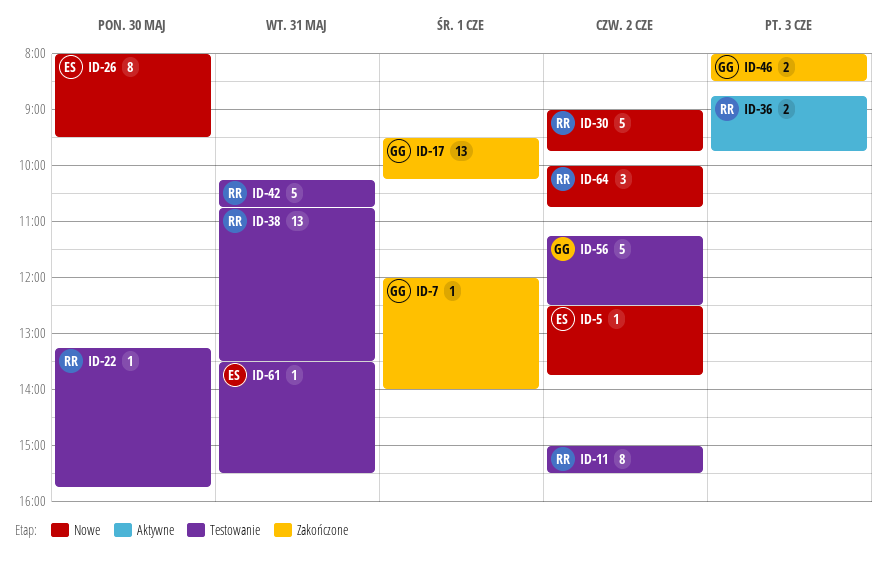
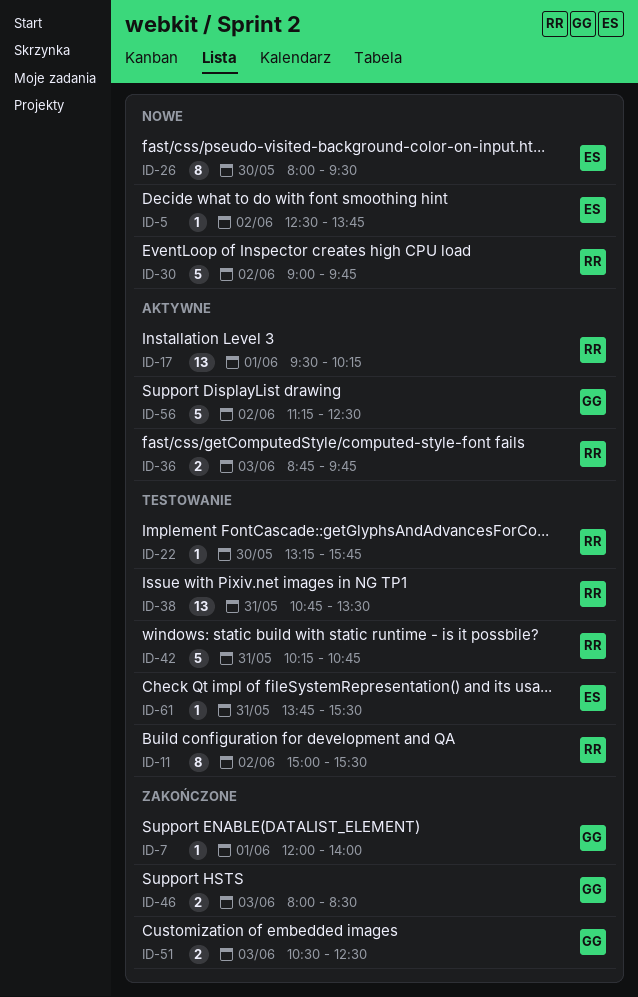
ID-17, status: Zakończone -> Aktywne
ID-17, owner: GG -> RR
ID-51: none -> present
ID-56, status: Testowanie -> Aktywne
ID-61, begins: 13:30 -> 13:45
ID-64: present -> none

